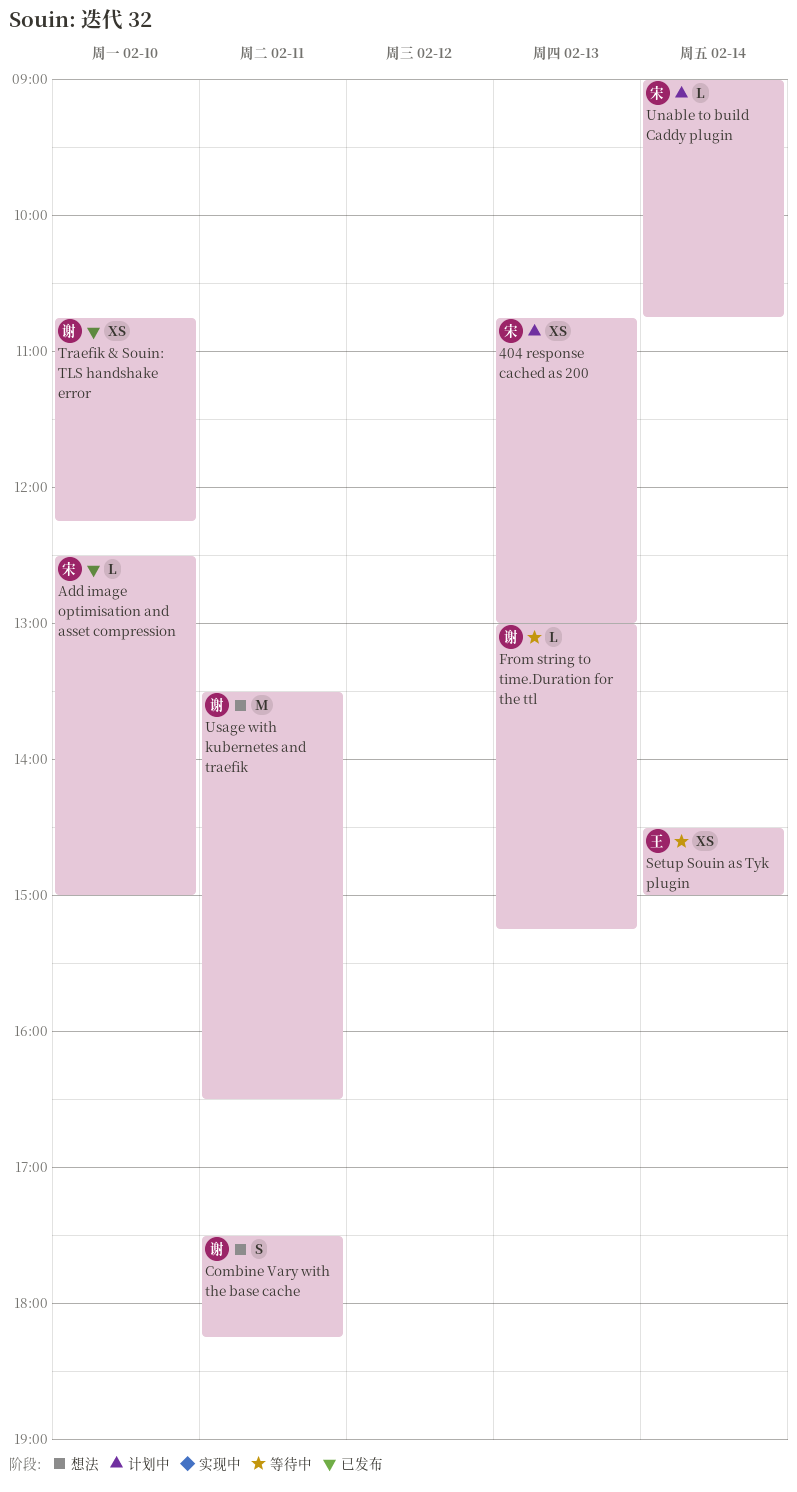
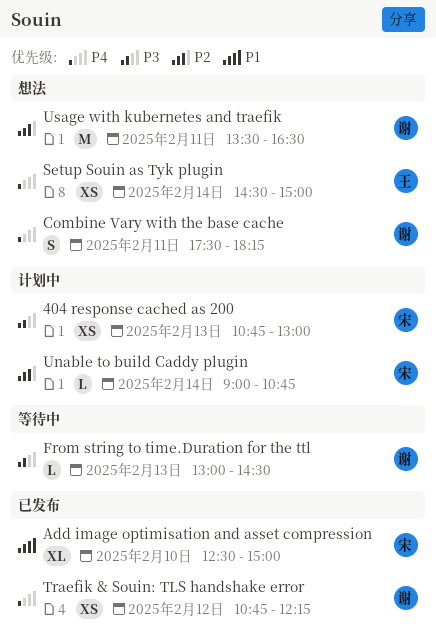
Add image optimisation and asset compression, estimate: L -> XL
From string to time.Duration for the ttl, ends: 15:15 -> 14:30
Setup Souin as Tyk plugin, status: 等待中 -> 想法
Traefik & Souin: TLS handshake error, day: Feb 10 -> Feb 12

